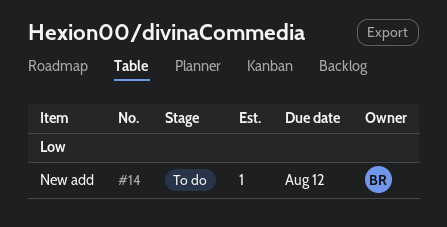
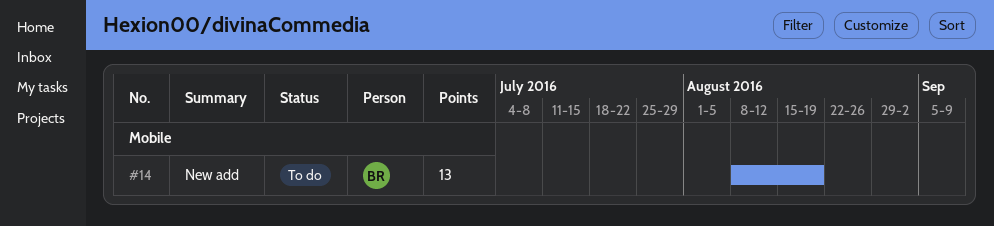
#14, estimate: 1 -> 13
#14, due: Aug 12 -> Aug 19

